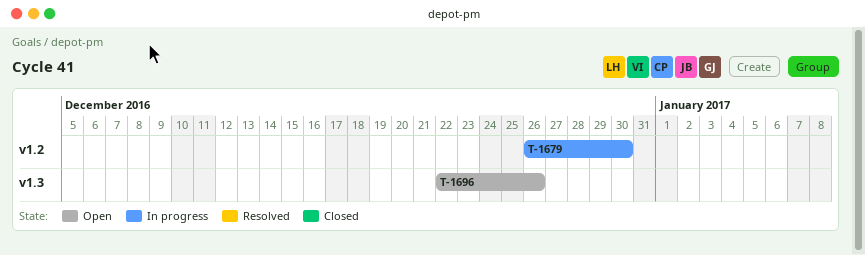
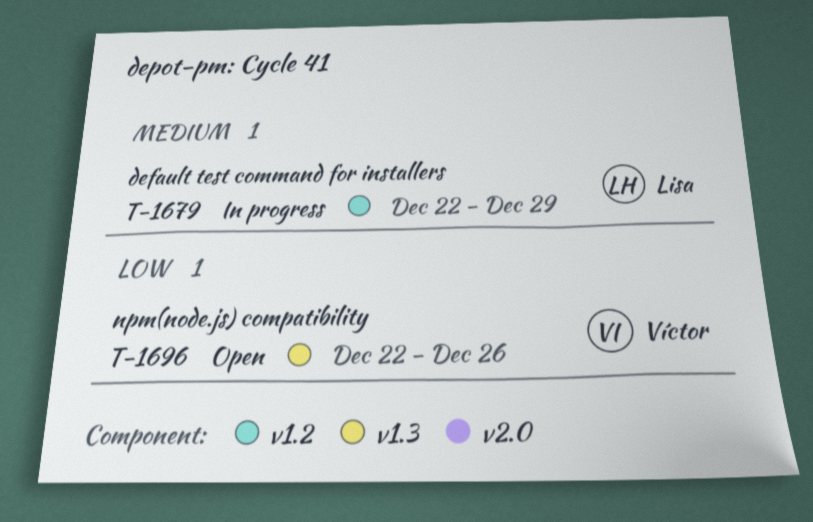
T-1679, start: Dec 26 -> Dec 22
T-1679, due: Dec 30 -> Dec 29

